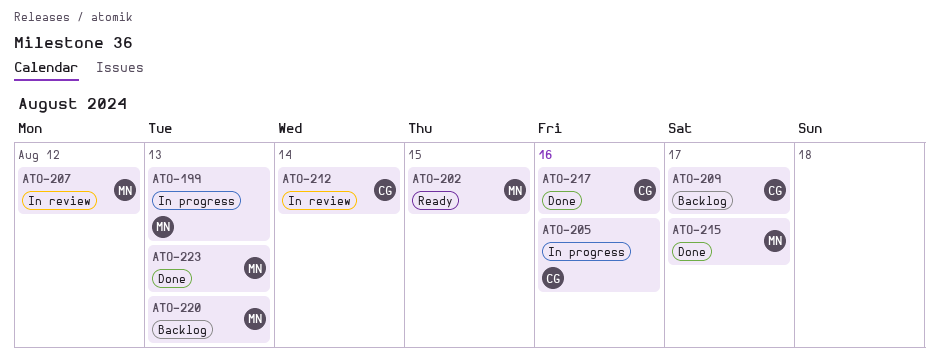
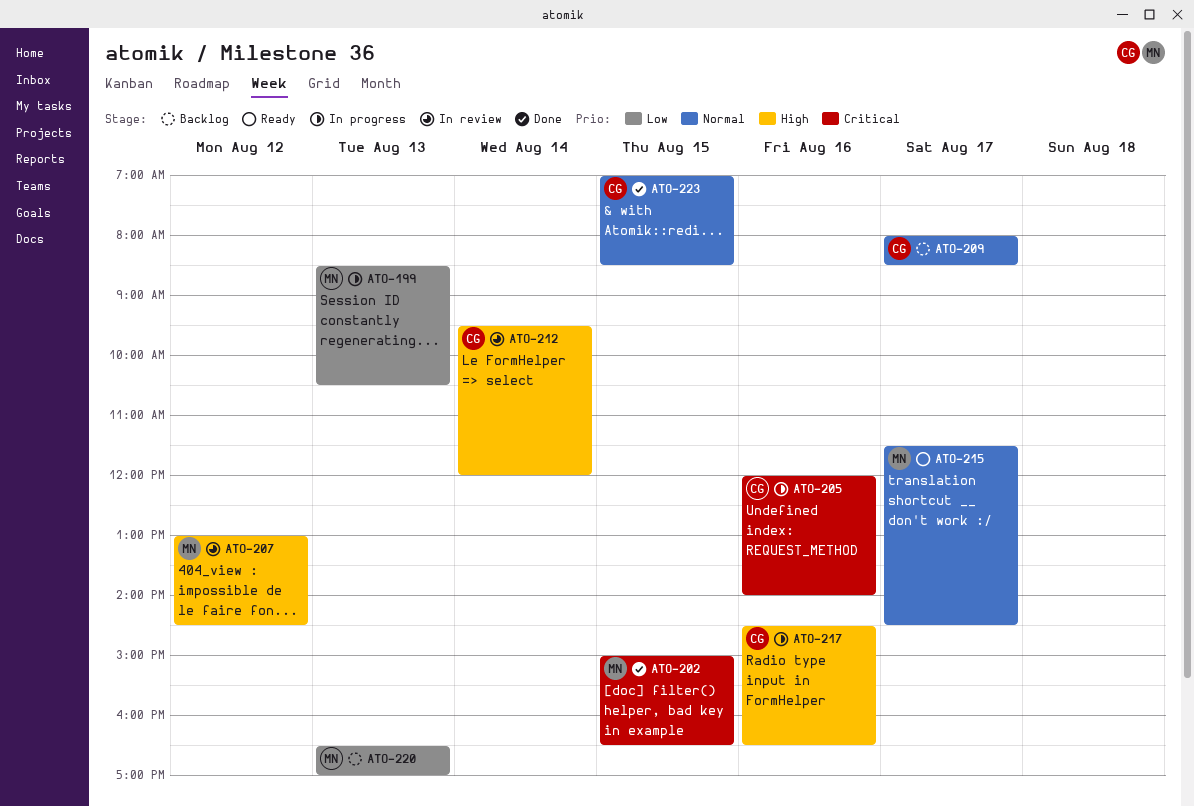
ATO-202, status: Ready -> Done
ATO-215, status: Done -> Ready
ATO-217, status: Done -> In progress
ATO-223, owner: MN -> CG
ATO-223, day: Aug 13 -> Aug 15

